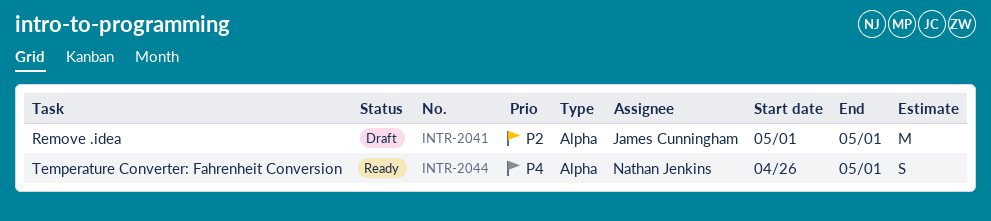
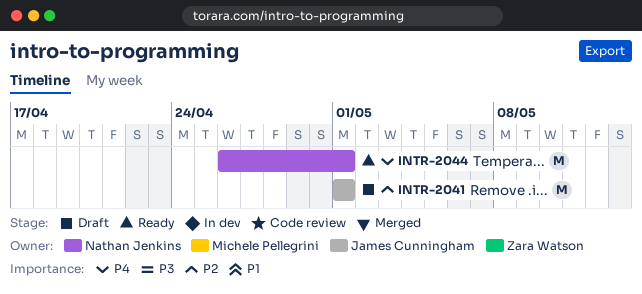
INTR-2044, estimate: S -> M

